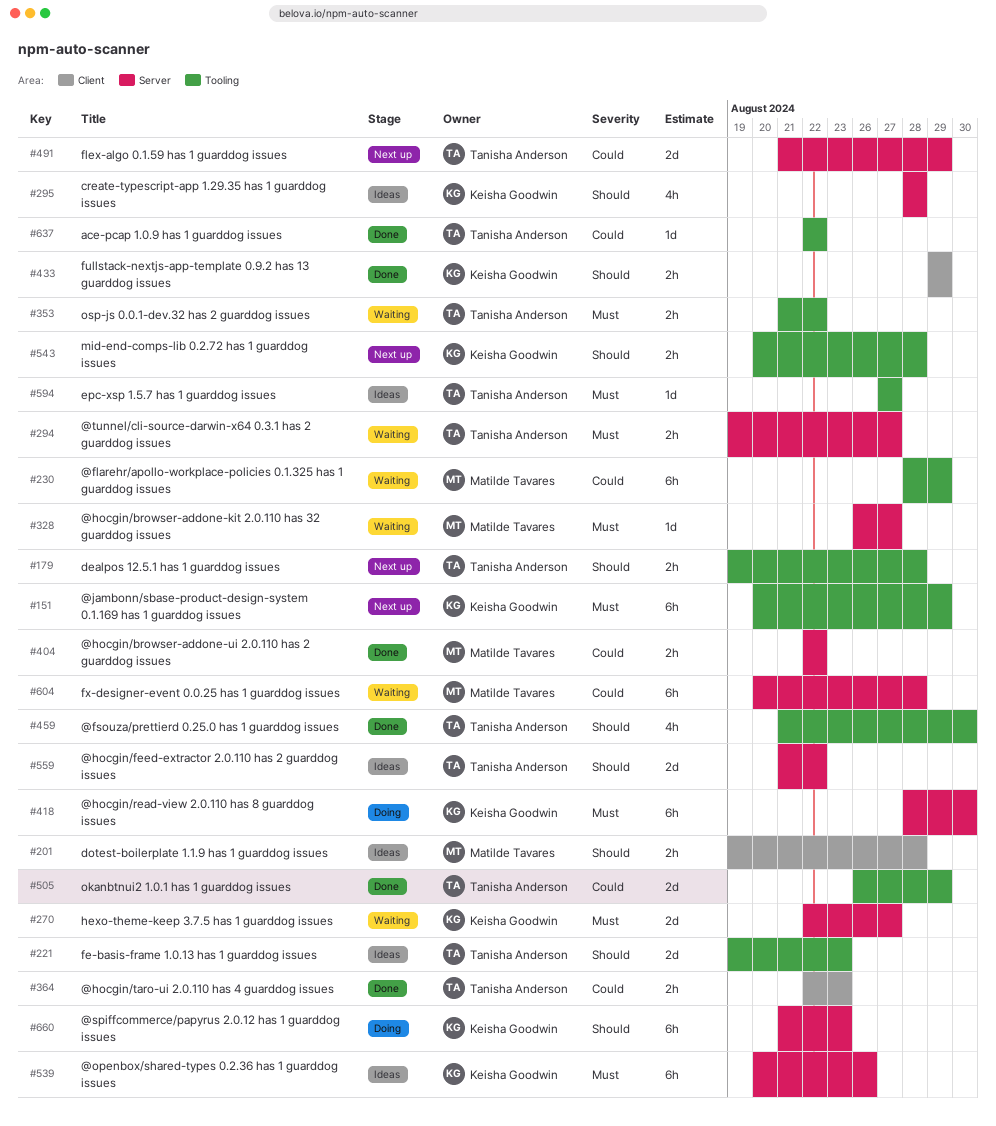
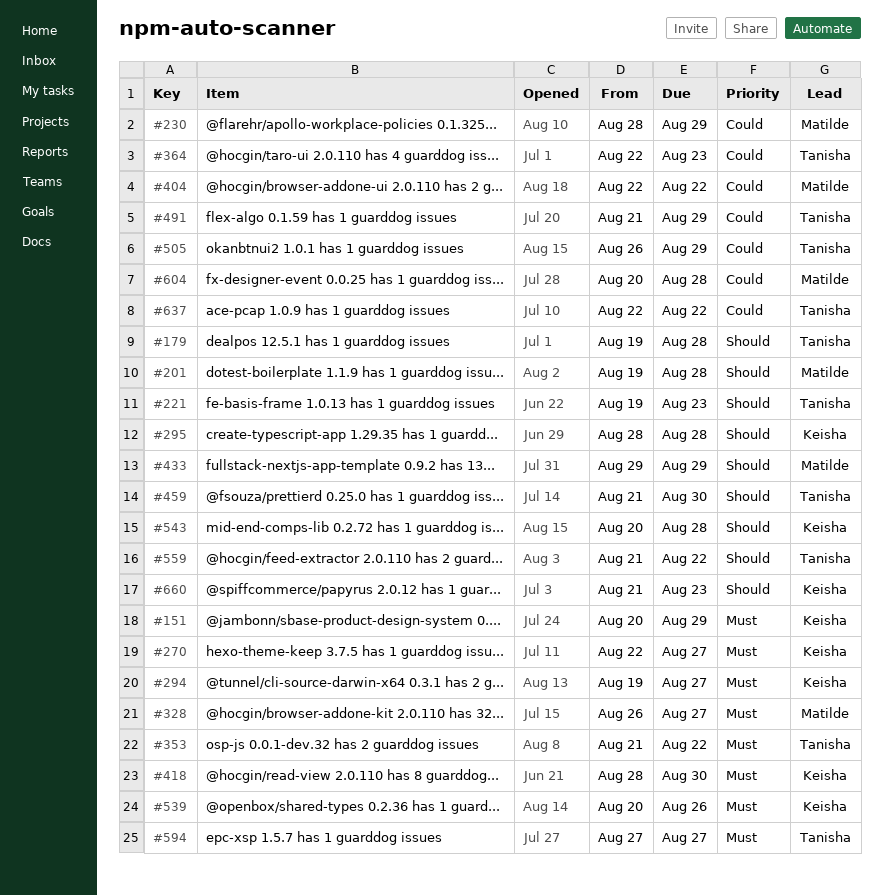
#294, owner: Tanisha Anderson -> Keisha Goodwin
#433, owner: Keisha Goodwin -> Matilde Tavares

